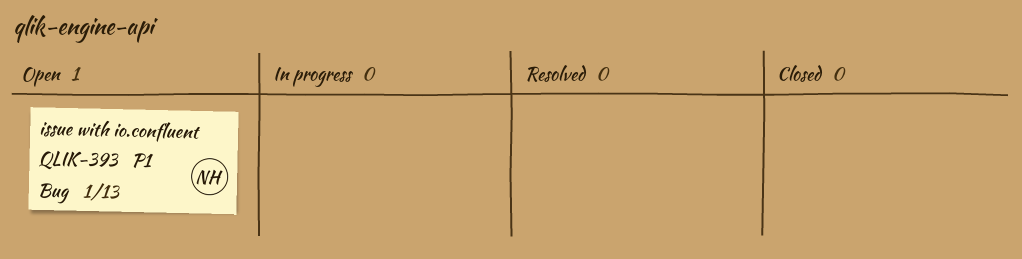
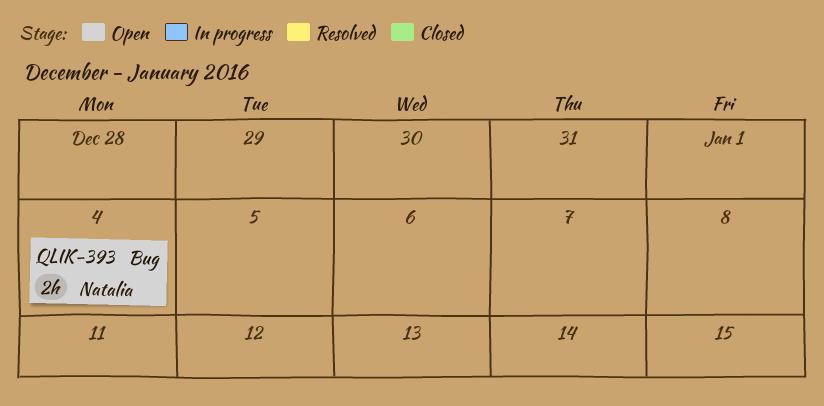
QLIK-393, due: Jan 13 -> Jan 4

